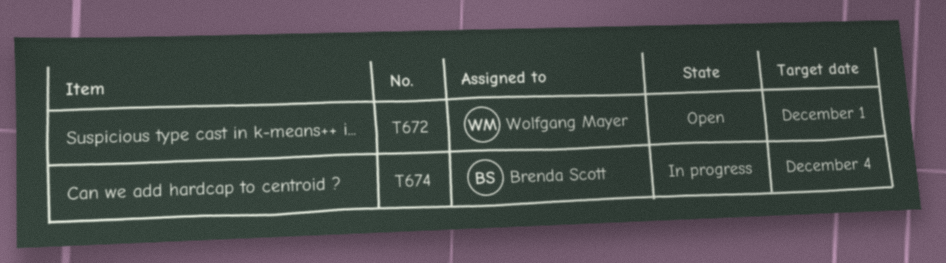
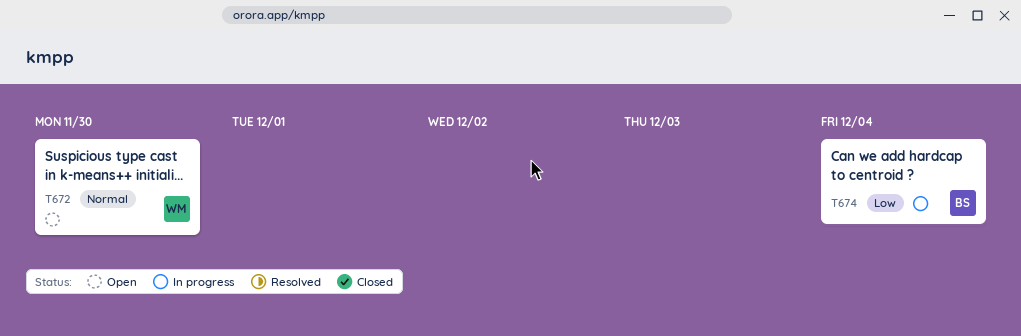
T672, due: Dec 1 -> Nov 30

